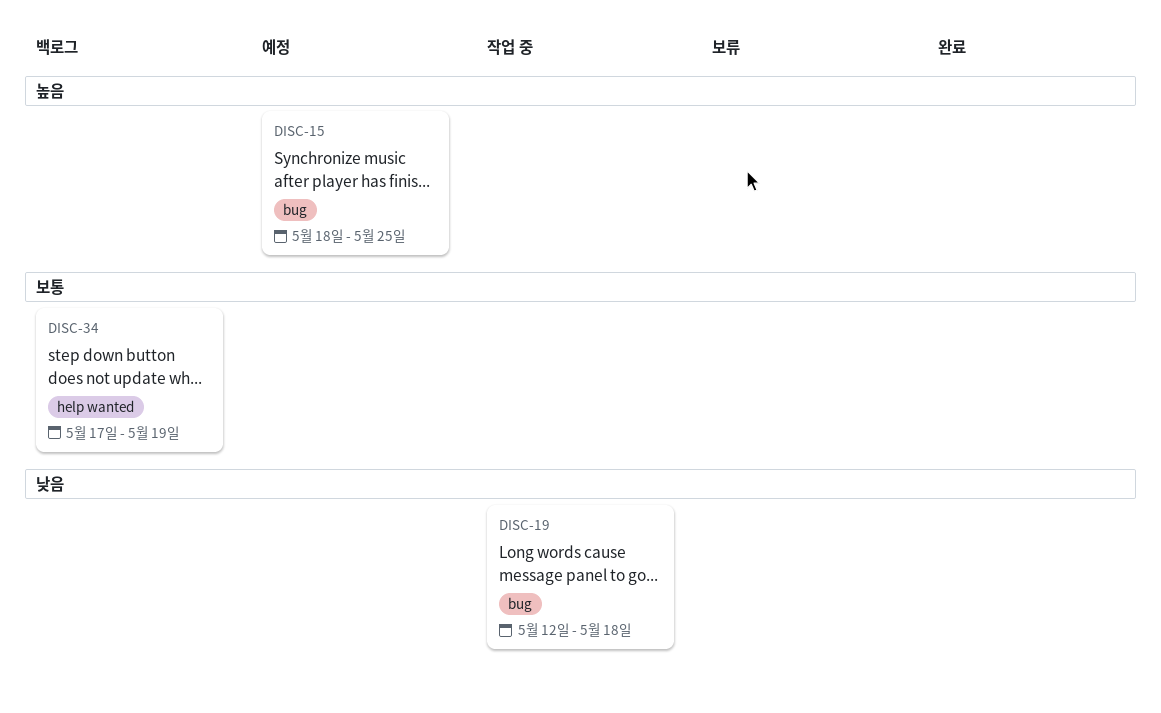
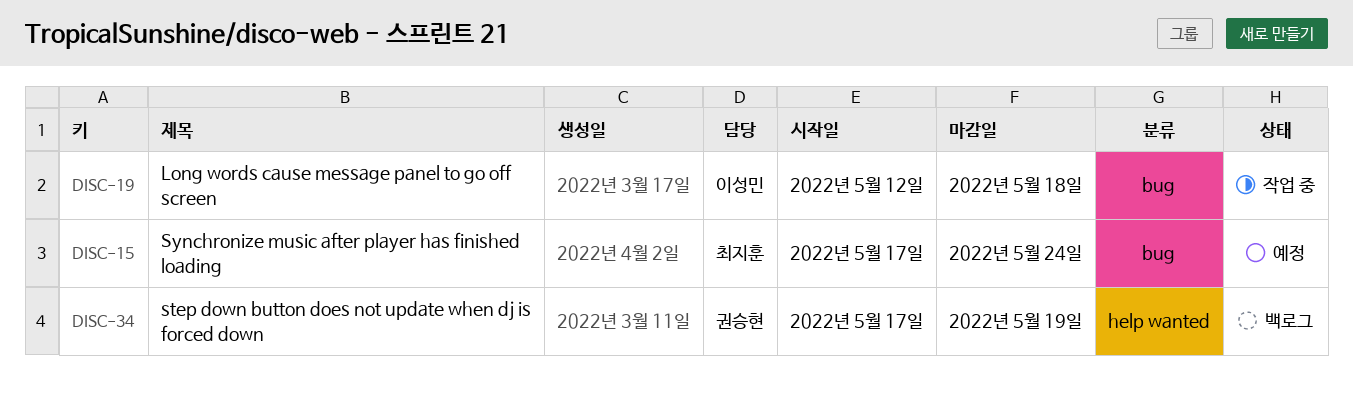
DISC-15, start: May 18 -> May 17
DISC-15, due: May 25 -> May 24

